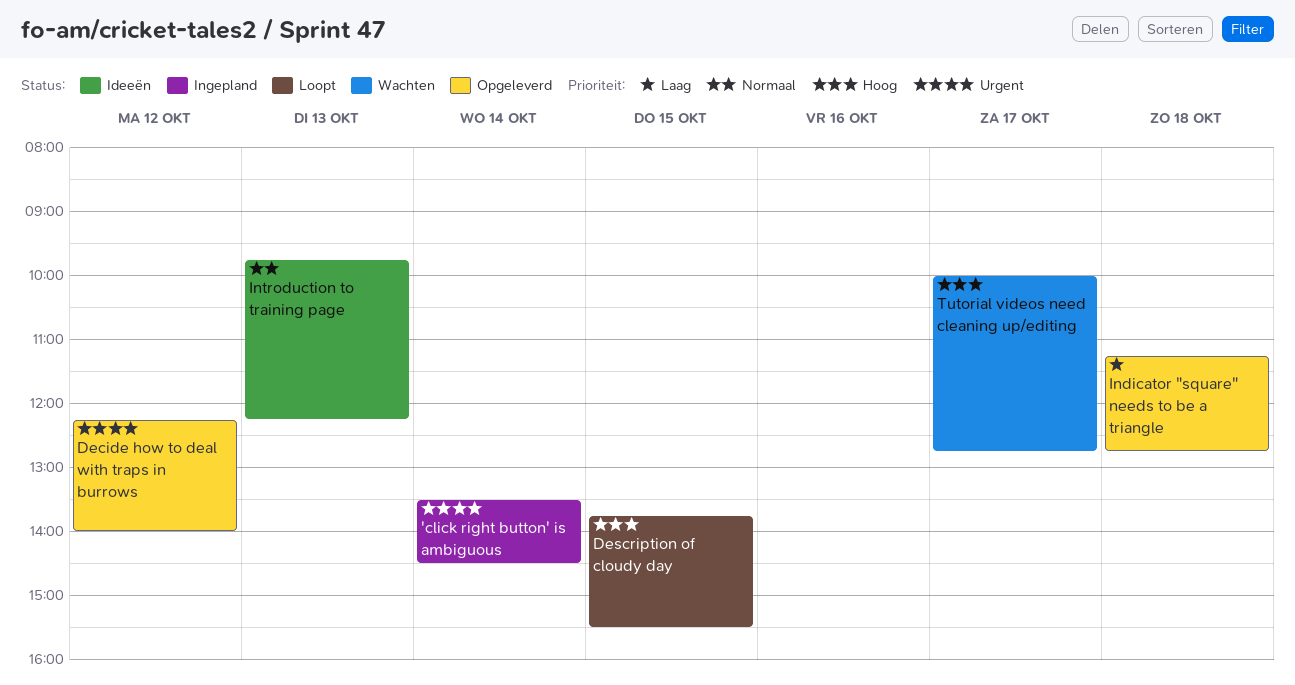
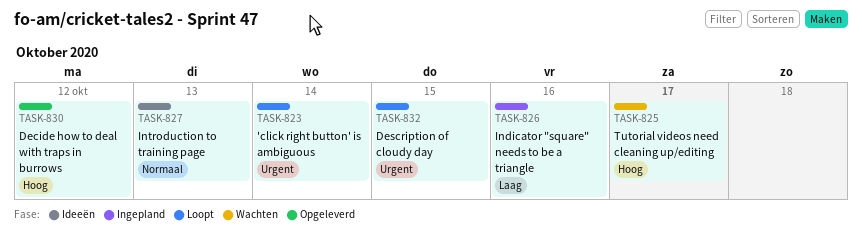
'click right button' is ambiguous, status: Ingepland -> Loopt
Decide how to deal with traps in burrows, priority: Urgent -> Hoog
Description of cloudy day, priority: Hoog -> Urgent
Indicator "square" needs to be a triangle, status: Opgeleverd -> Ingepland
Indicator "square" needs to be a triangle, day: Oct 18 -> Oct 16

